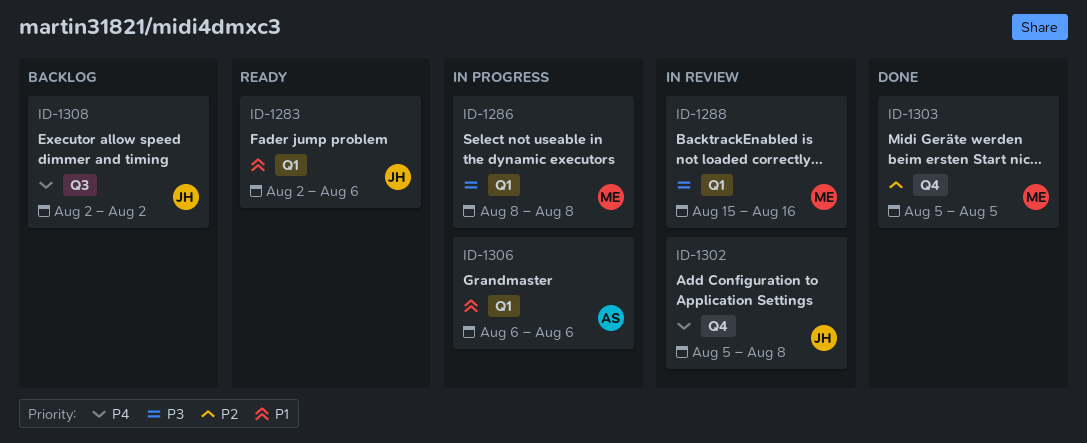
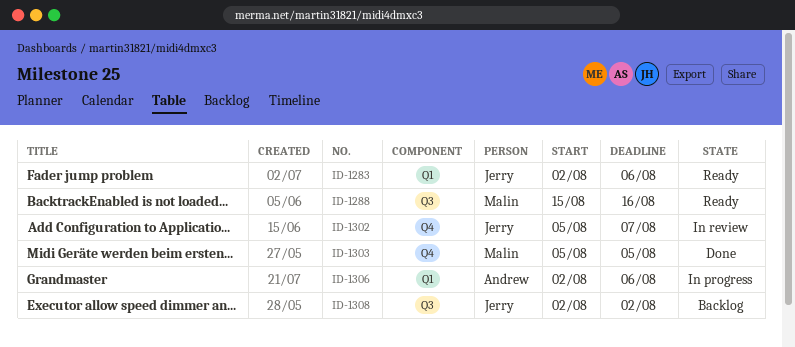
ID-1286: present -> none
ID-1288, status: In review -> Ready
ID-1288, label: Q1 -> Q3
ID-1302, due: Aug 8 -> Aug 7
ID-1306, start: Aug 6 -> Aug 2

